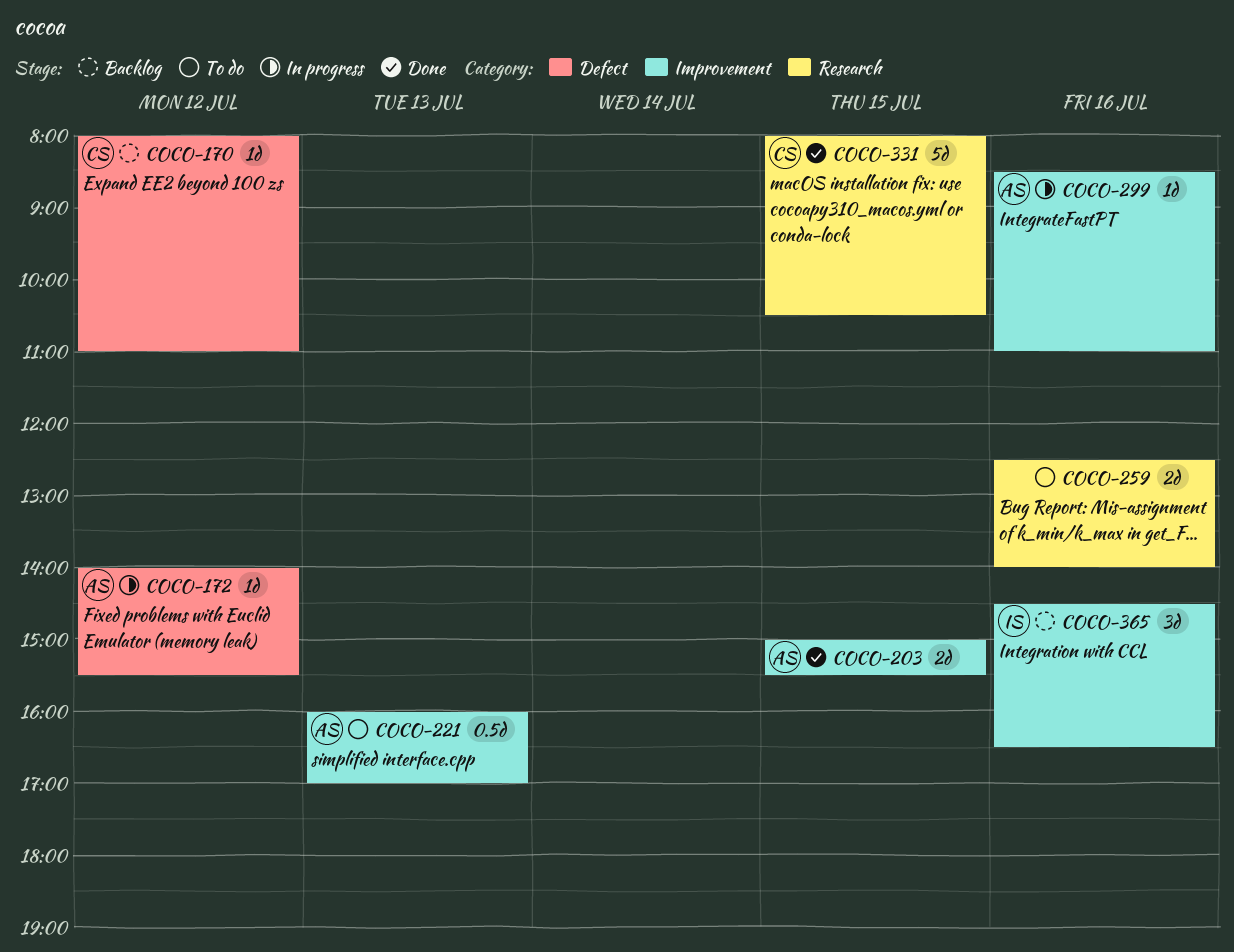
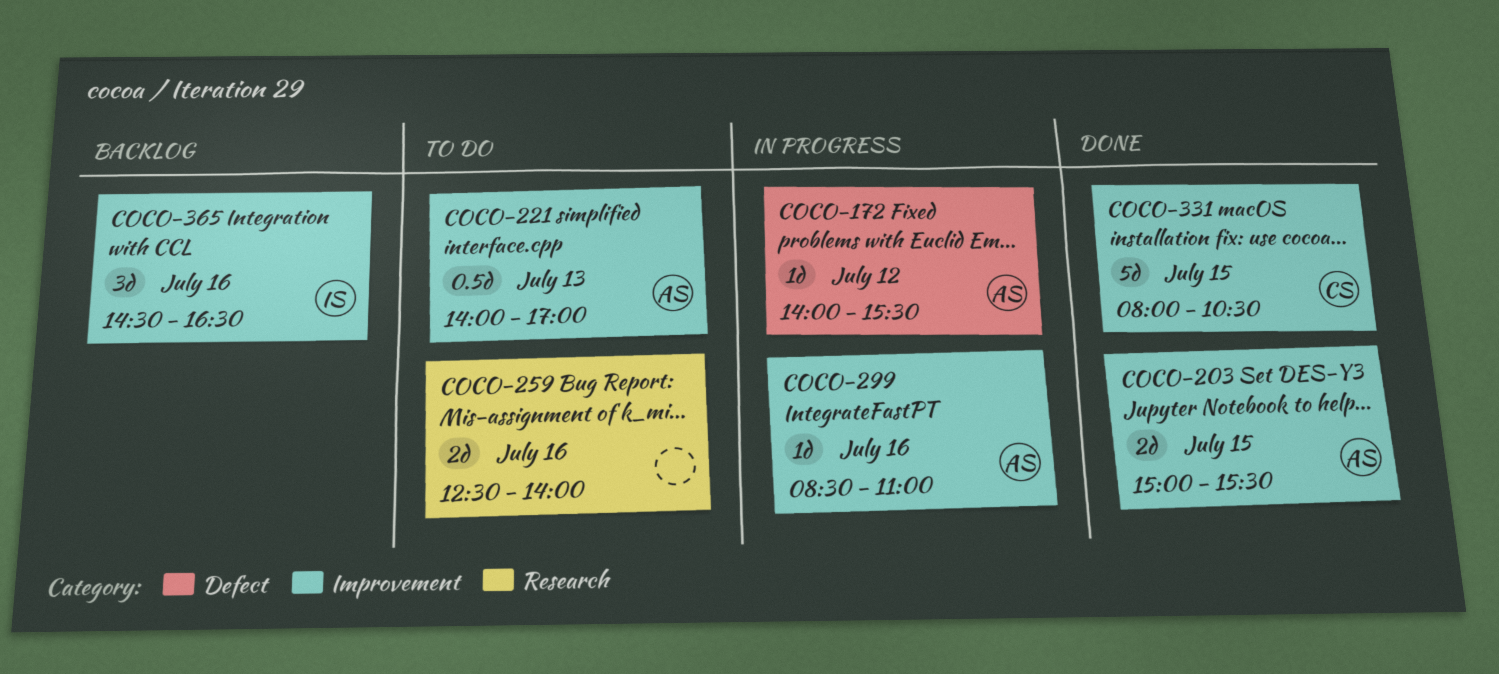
COCO-170: present -> none
COCO-221, begins: 16:00 -> 14:00
COCO-331, label: Research -> Improvement

